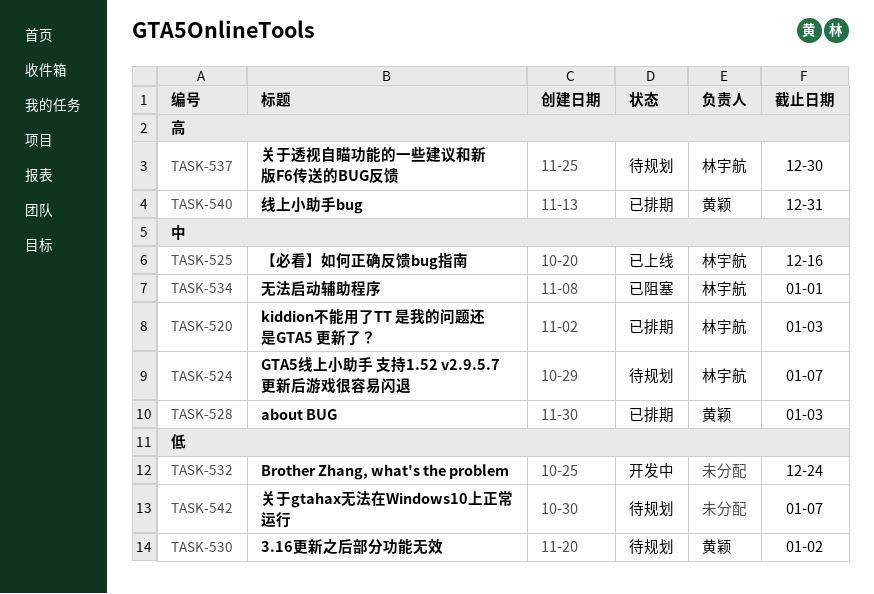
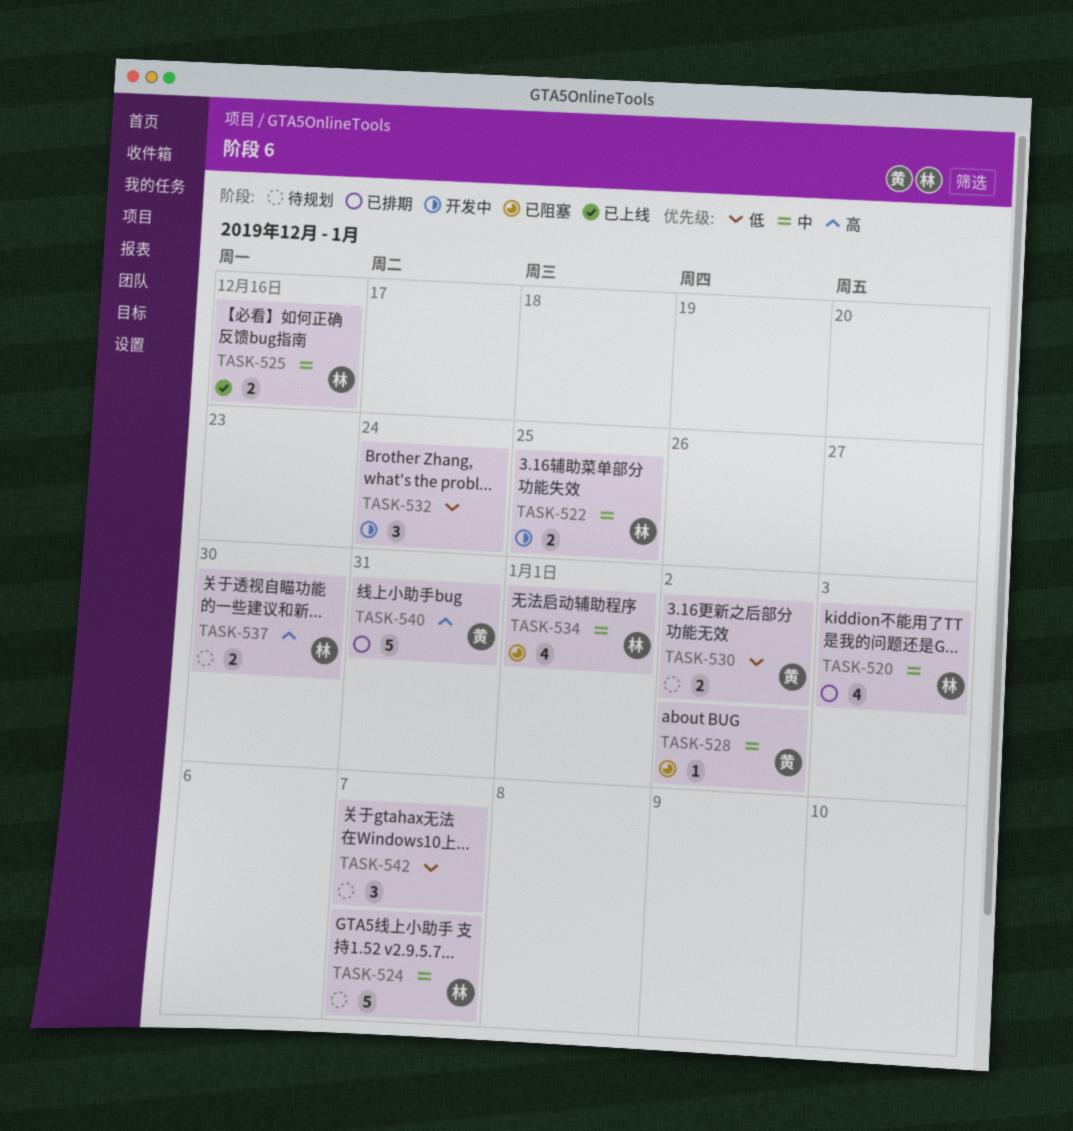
TASK-522: none -> present
TASK-528, status: 已排期 -> 已阻塞
TASK-528, due: Jan 3 -> Jan 2

